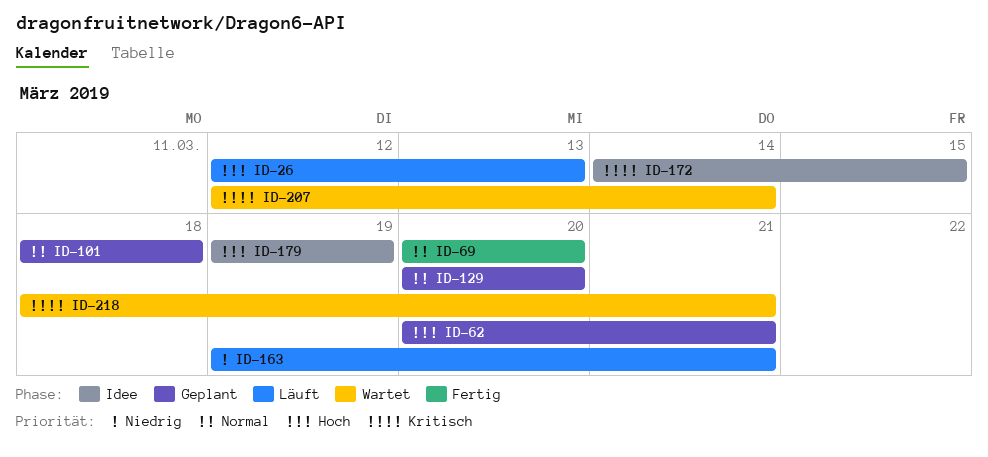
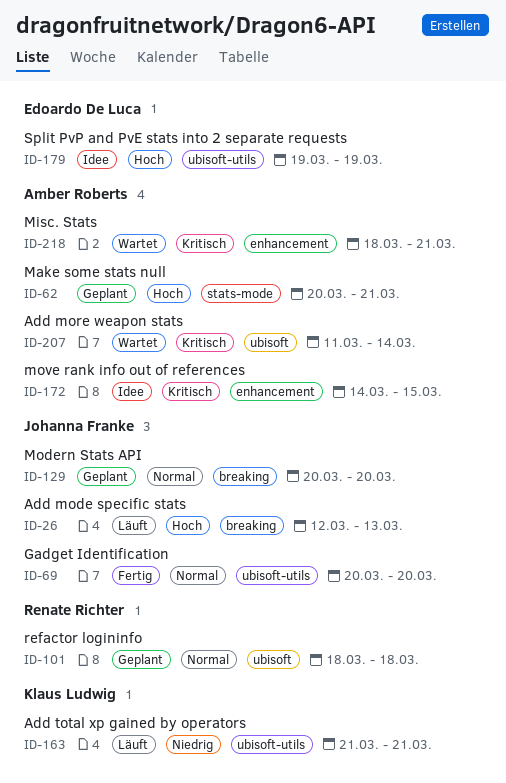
ID-163, start: Mar 19 -> Mar 21
ID-207, start: Mar 12 -> Mar 11

